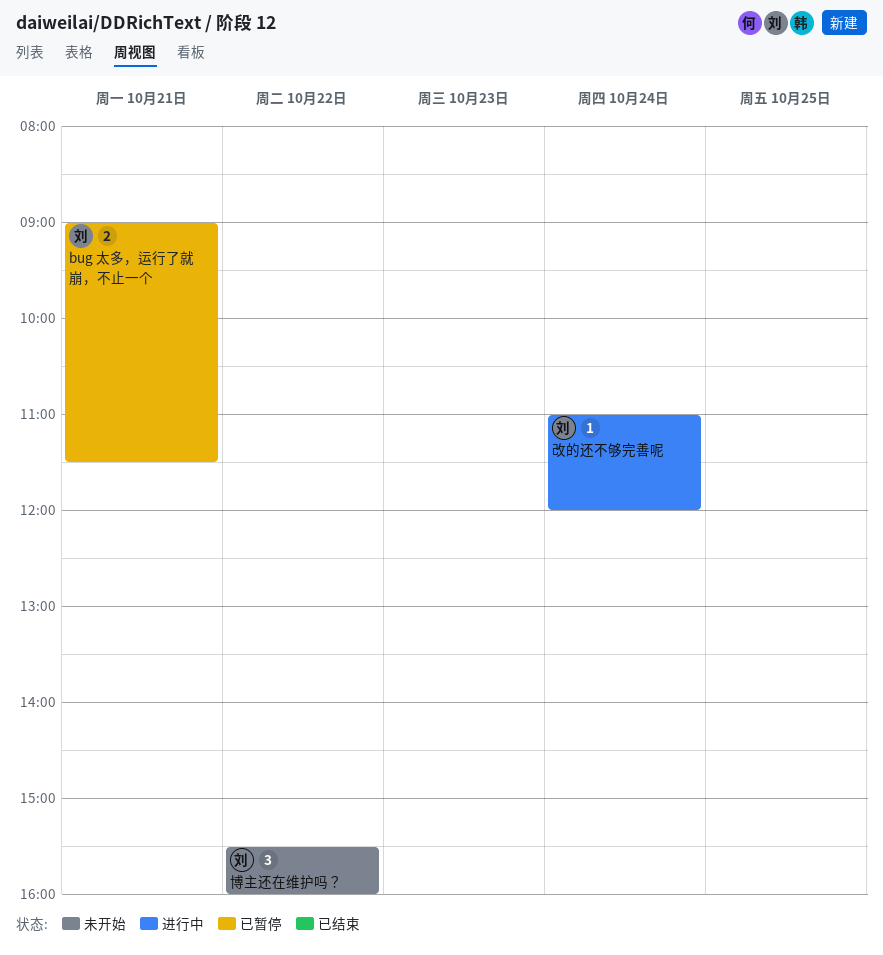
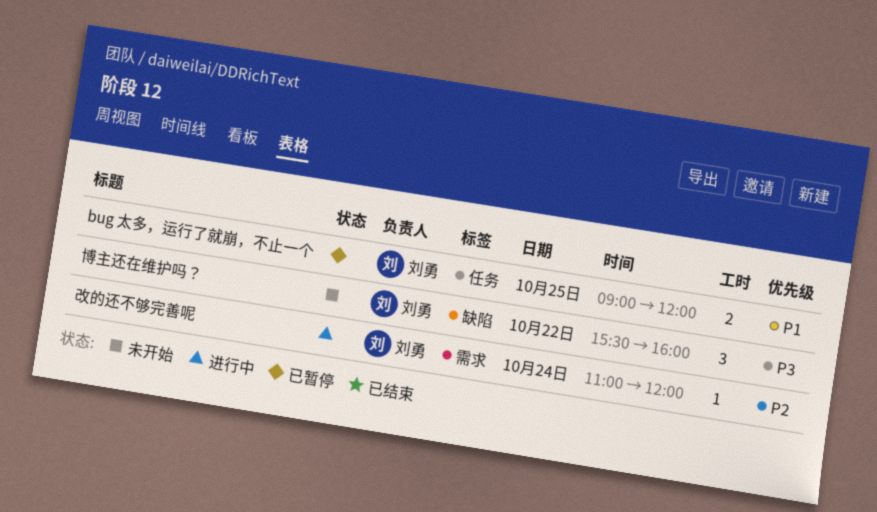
bug 太多，运行了就崩，不止一个, day: Oct 21 -> Oct 25
bug 太多，运行了就崩，不止一个, ends: 11:30 -> 12:00

